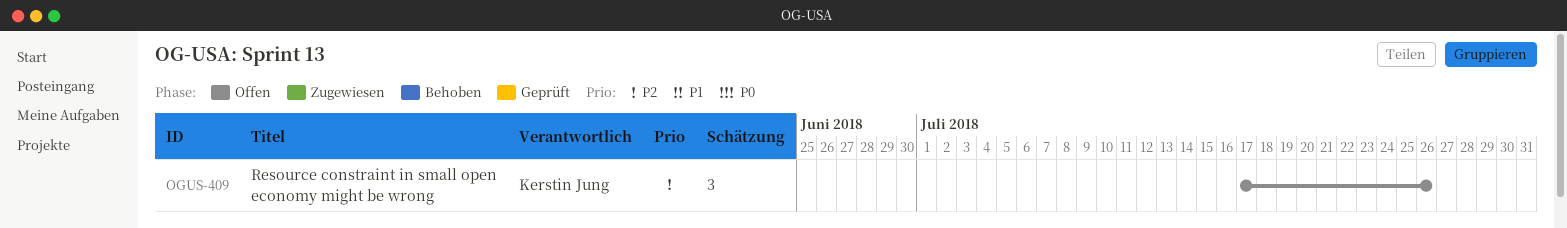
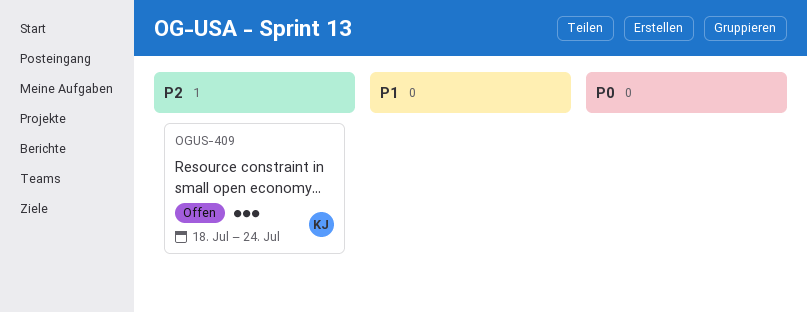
OGUS-409, start: Jul 17 -> Jul 18
OGUS-409, due: Jul 26 -> Jul 24

